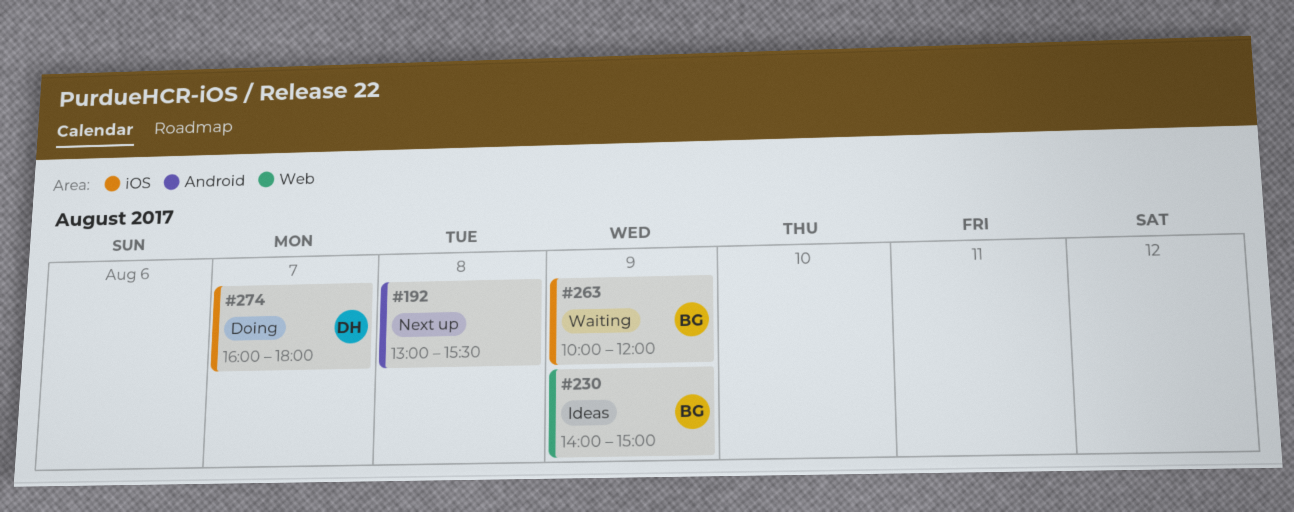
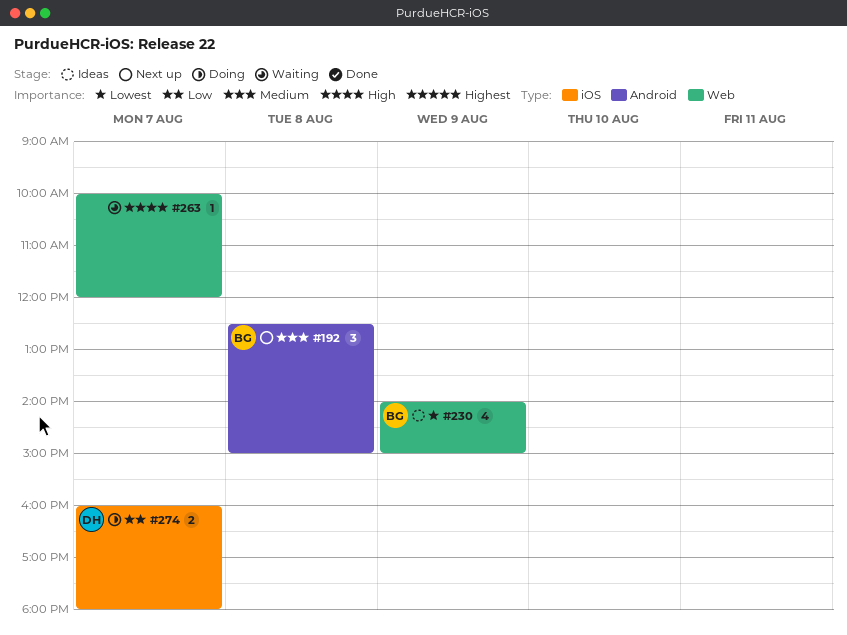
#192, owner: none -> BG
#192, begins: 13:00 -> 12:30
#192, ends: 15:30 -> 15:00
#263, owner: BG -> none
#263, label: iOS -> Web
#263, day: Aug 9 -> Aug 7

